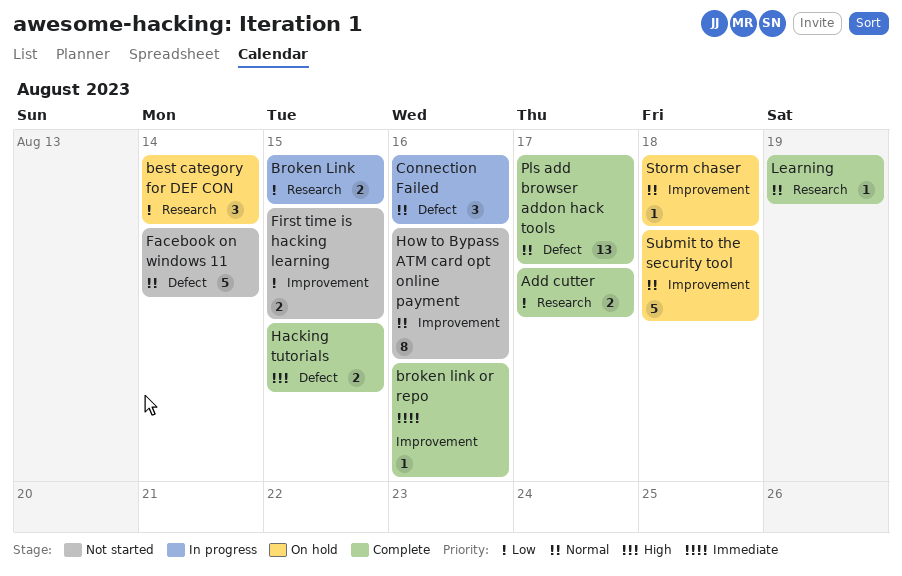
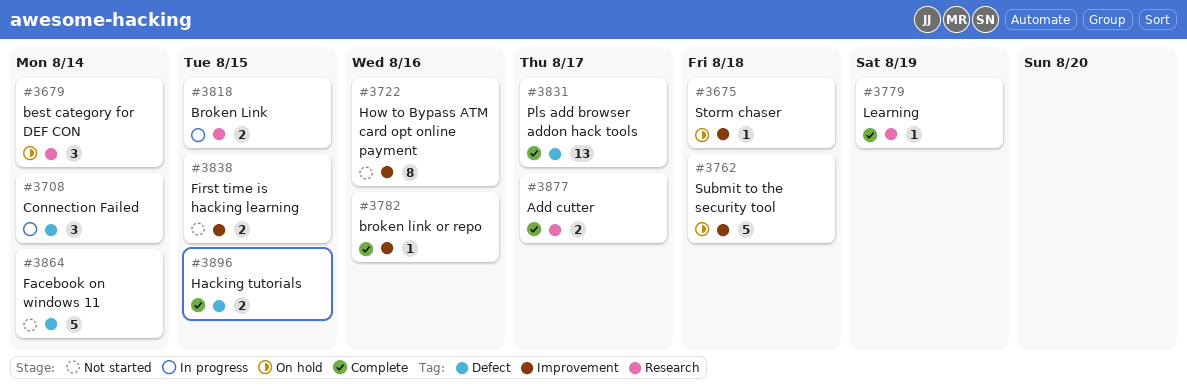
Connection Failed, due: Aug 16 -> Aug 14

